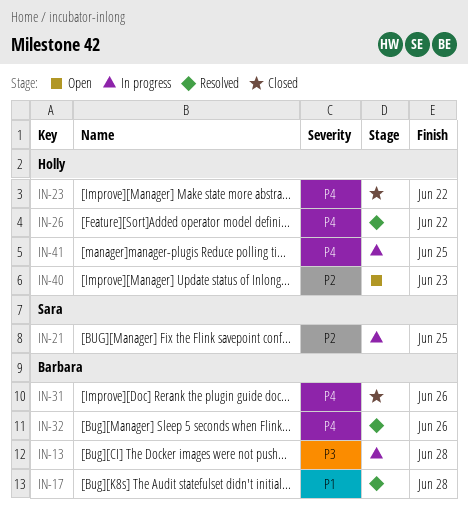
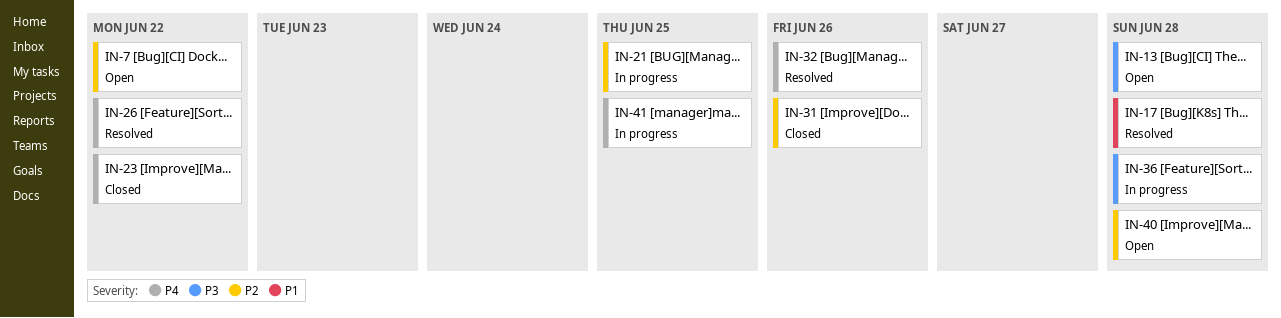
IN-7: none -> present
IN-13, status: In progress -> Open
IN-31, priority: P4 -> P2
IN-36: none -> present
IN-40, due: Jun 23 -> Jun 28

